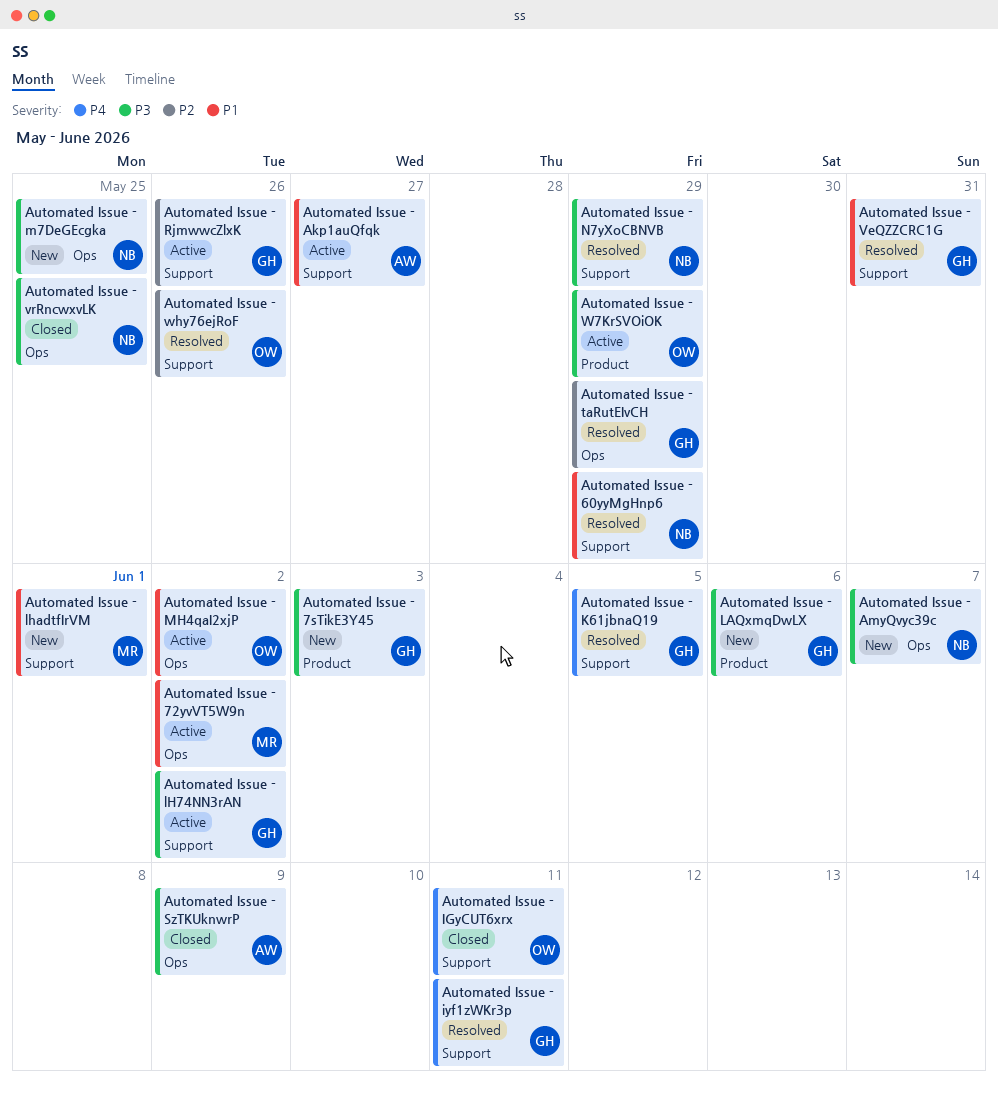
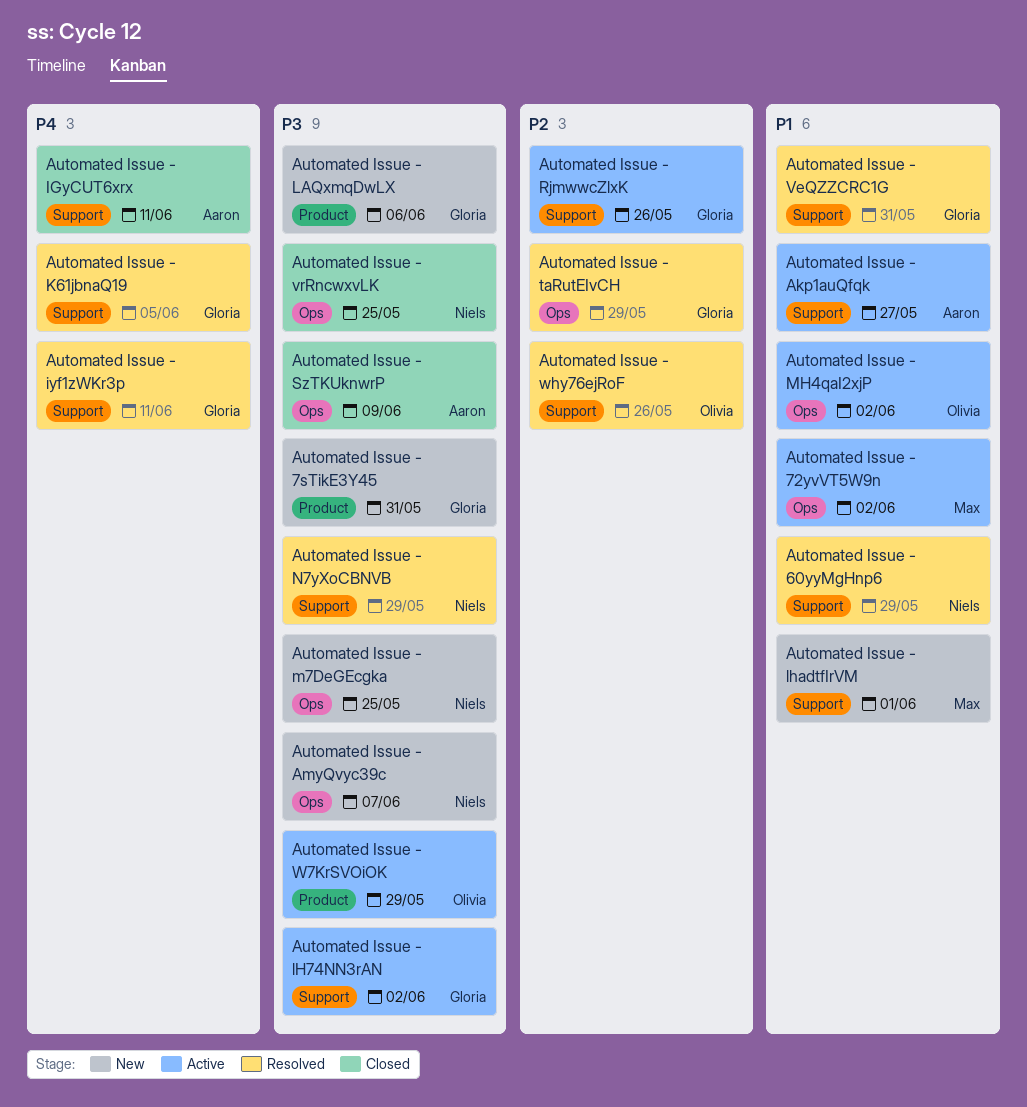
Automated Issue - 7sTikE3Y45, due: Jun 3 -> May 31
Automated Issue - IGyCUT6xrx, owner: Olivia -> Aaron

